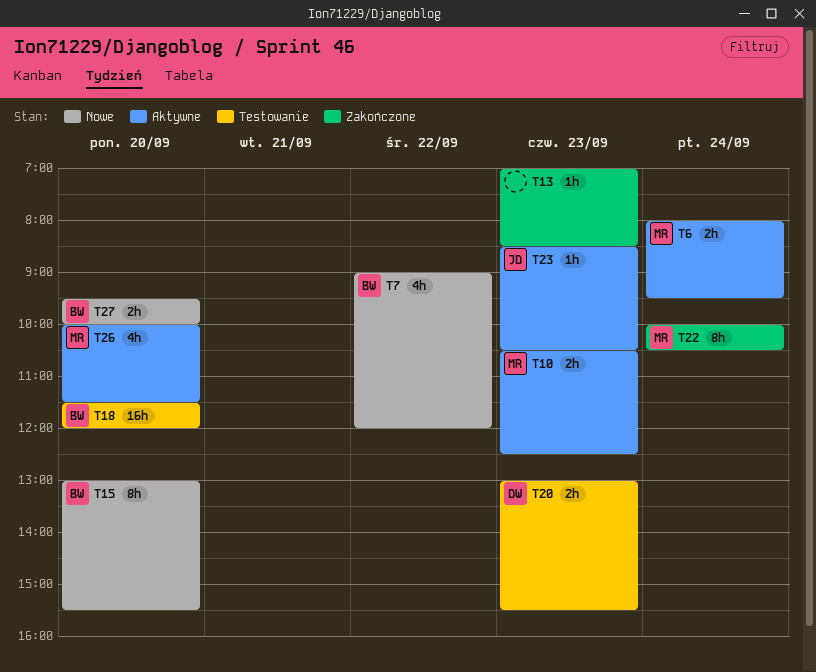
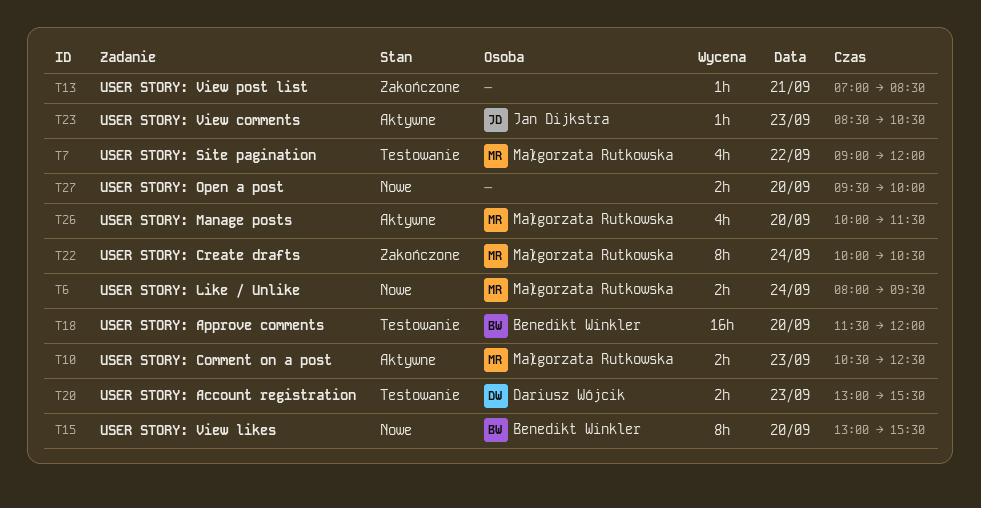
T6, status: Aktywne -> Nowe
T7, status: Nowe -> Testowanie
T7, owner: Benedikt Winkler -> Małgorzata Rutkowska
T13, day: Sep 23 -> Sep 21
T27, owner: Benedikt Winkler -> none

